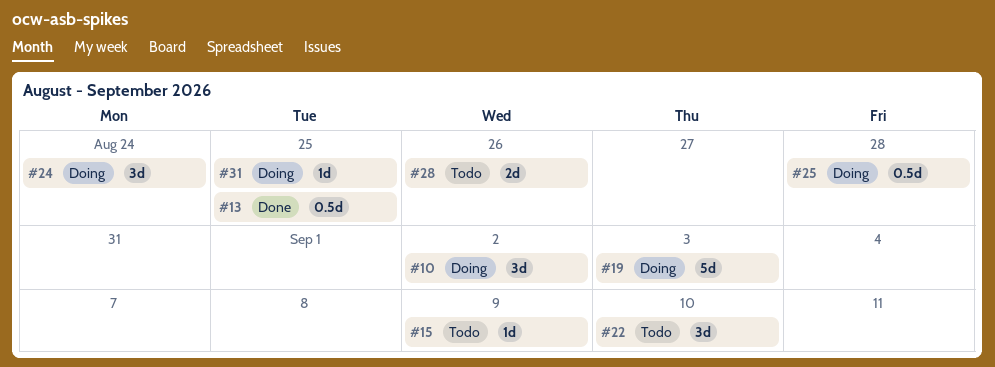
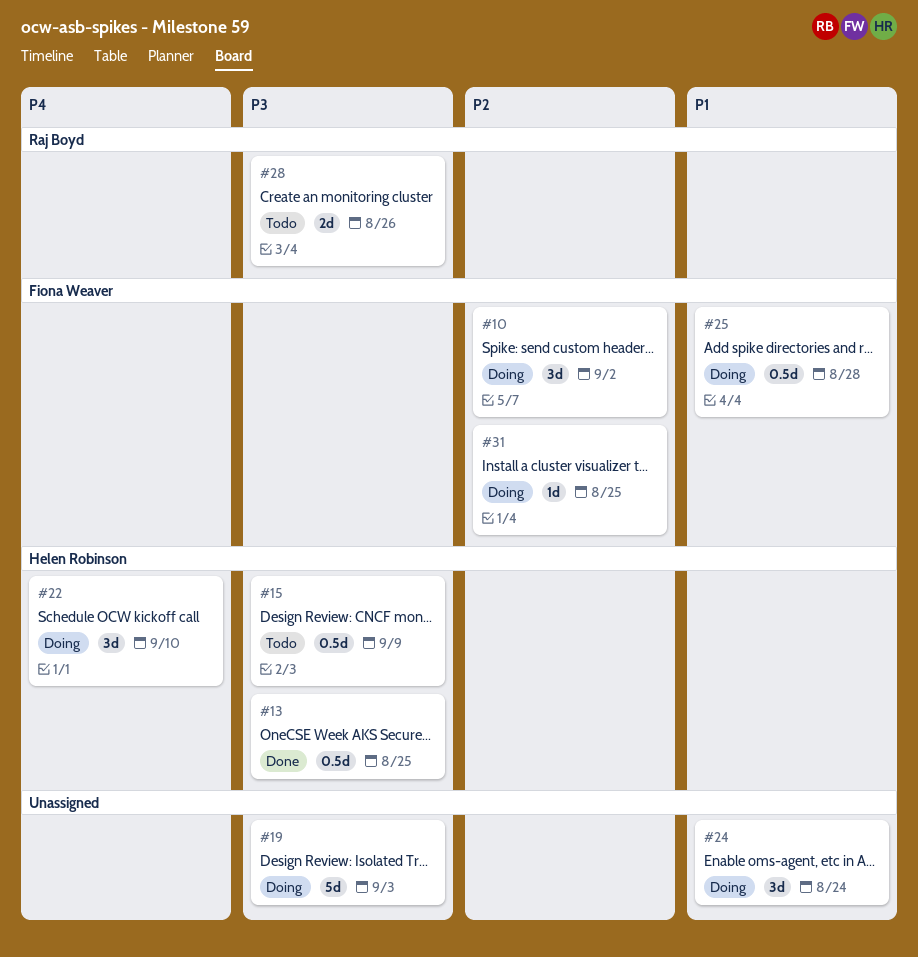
#15, estimate: 1d -> 0.5d
#22, status: Todo -> Doing

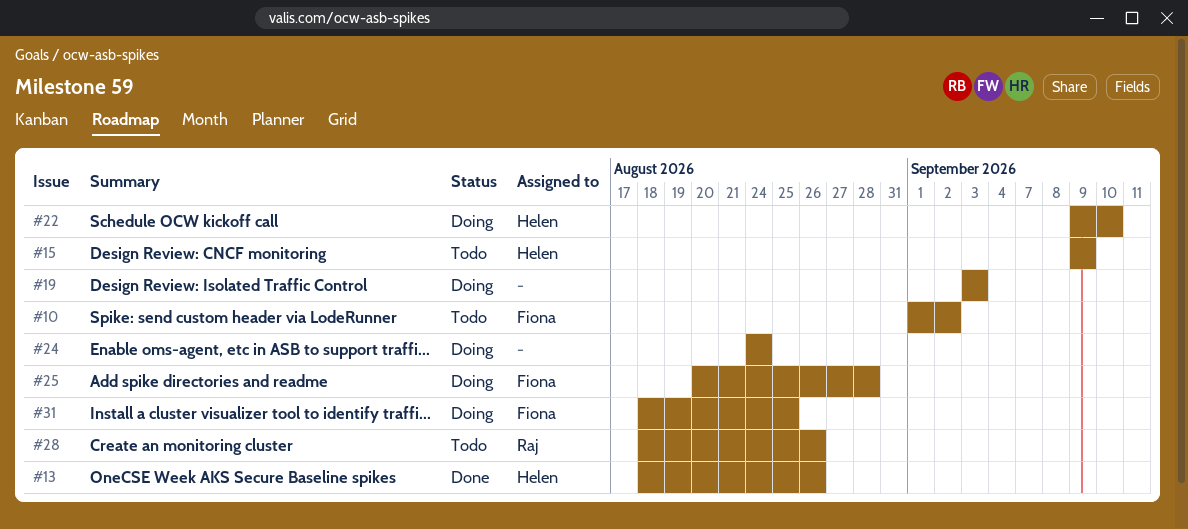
#10, status: Doing -> Todo
#13, due: Aug 25 -> Aug 26

